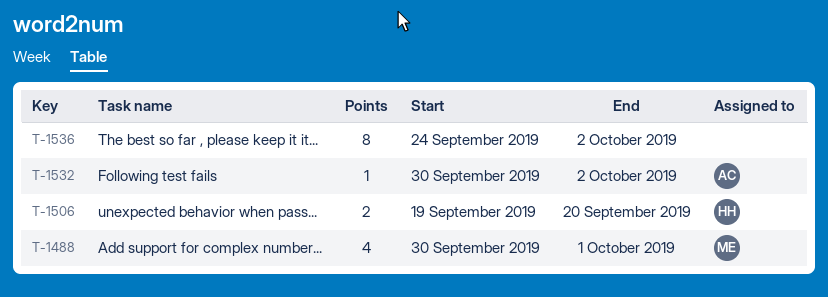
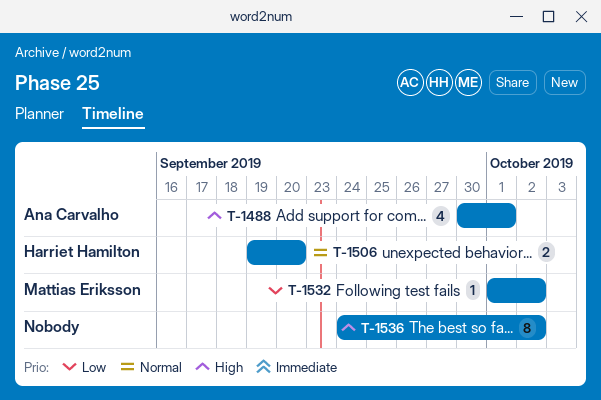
T-1488, owner: Mattias Eriksson -> Ana Carvalho
T-1532, owner: Ana Carvalho -> Mattias Eriksson
T-1532, start: Sep 30 -> Oct 1

